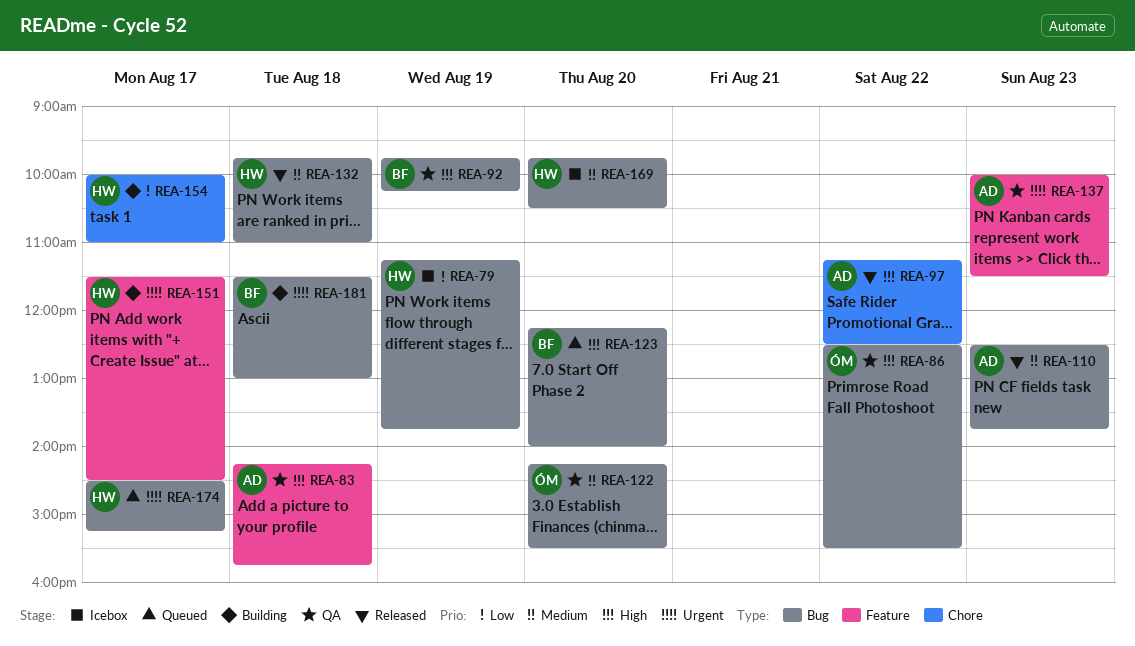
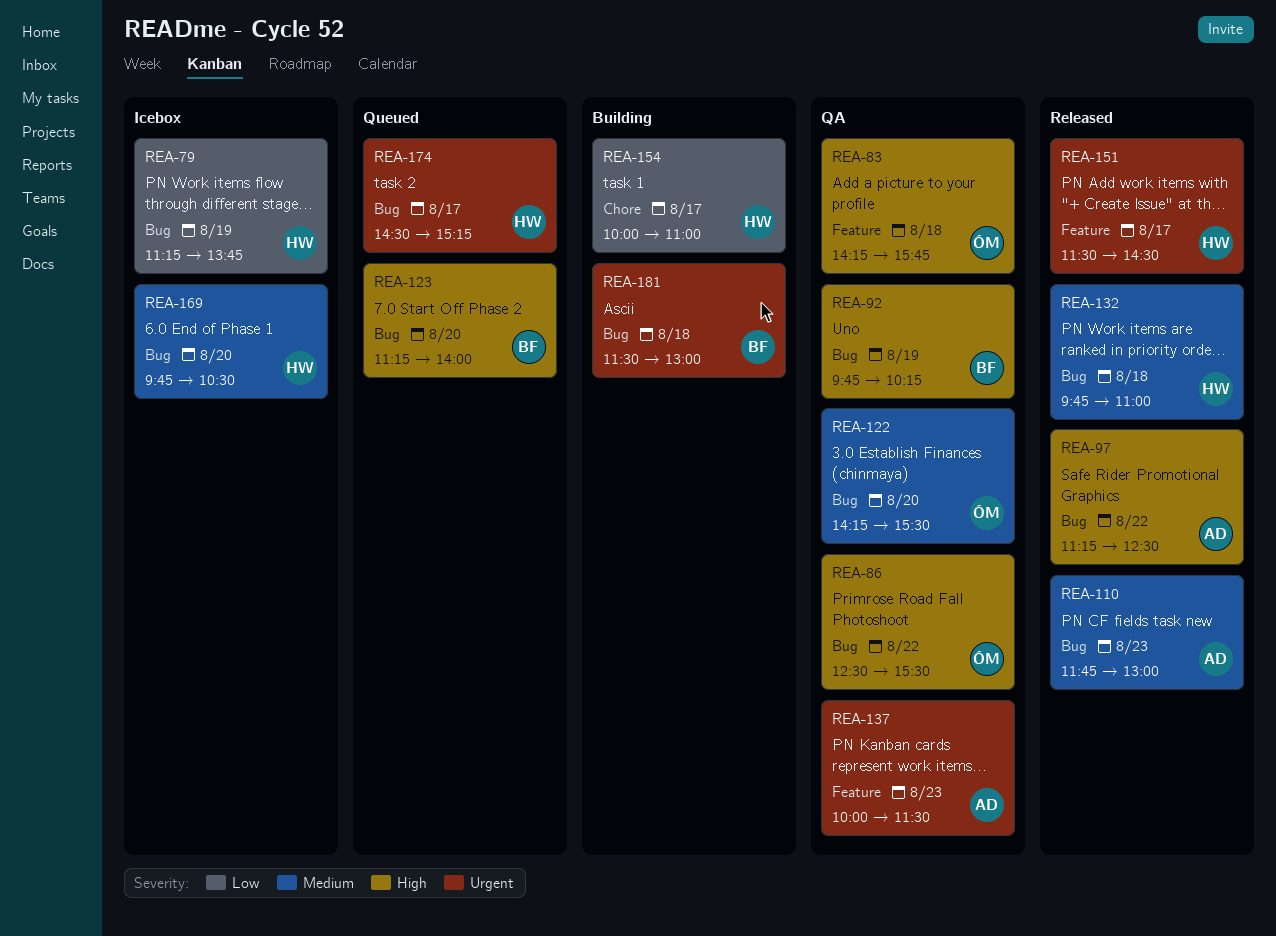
REA-83, owner: AD -> ÓM
REA-97, label: Chore -> Bug
REA-110, begins: 12:30 -> 11:45
REA-110, ends: 13:45 -> 13:00
REA-123, begins: 12:15 -> 11:15
REA-151, status: Building -> Released

